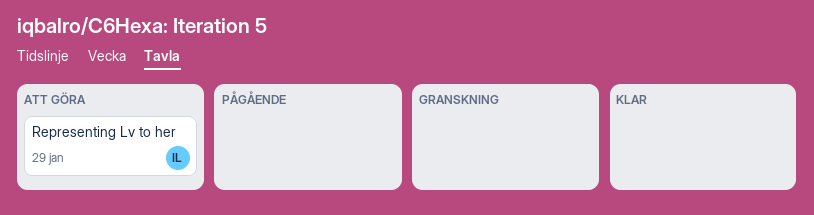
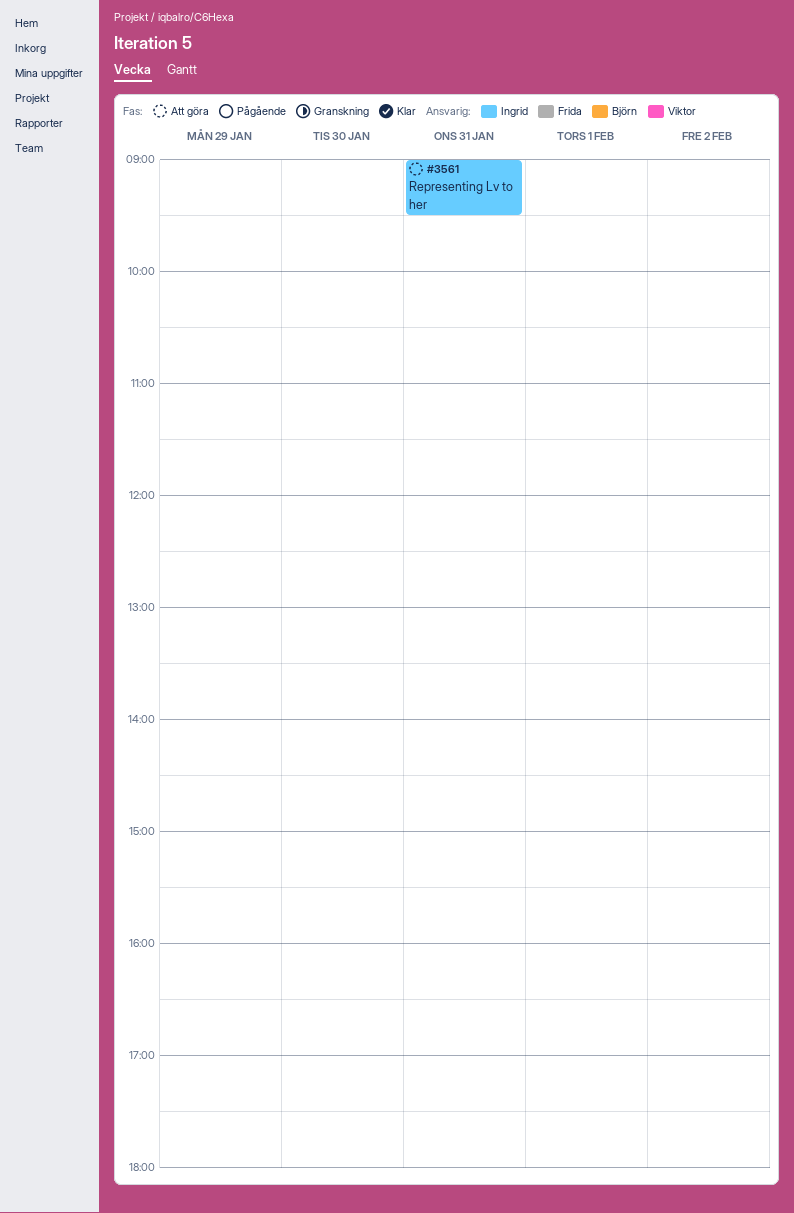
Representing Lv to her, day: Jan 29 -> Jan 31

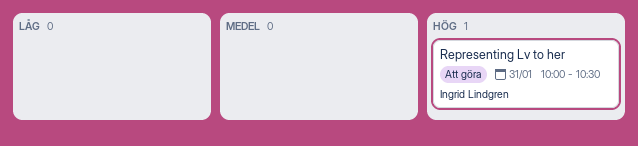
Representing Lv to her, begins: 09:00 -> 10:00
Representing Lv to her, ends: 09:30 -> 10:30

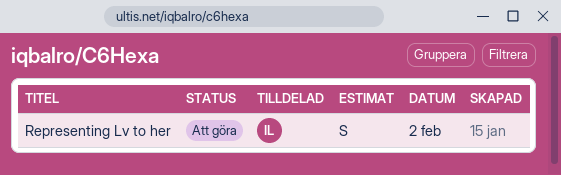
Representing Lv to her, day: Jan 31 -> Feb 2

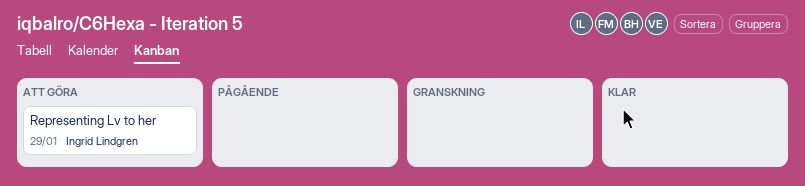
Representing Lv to her, day: Feb 2 -> Jan 29

